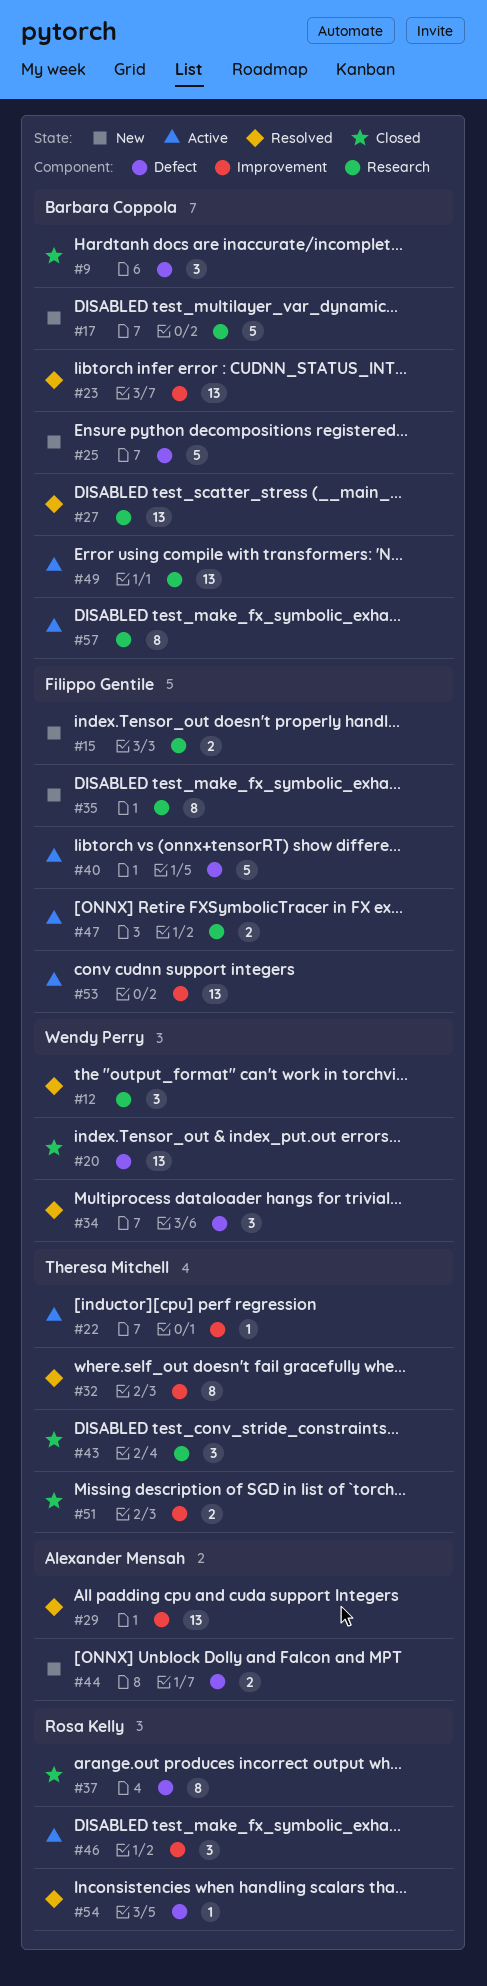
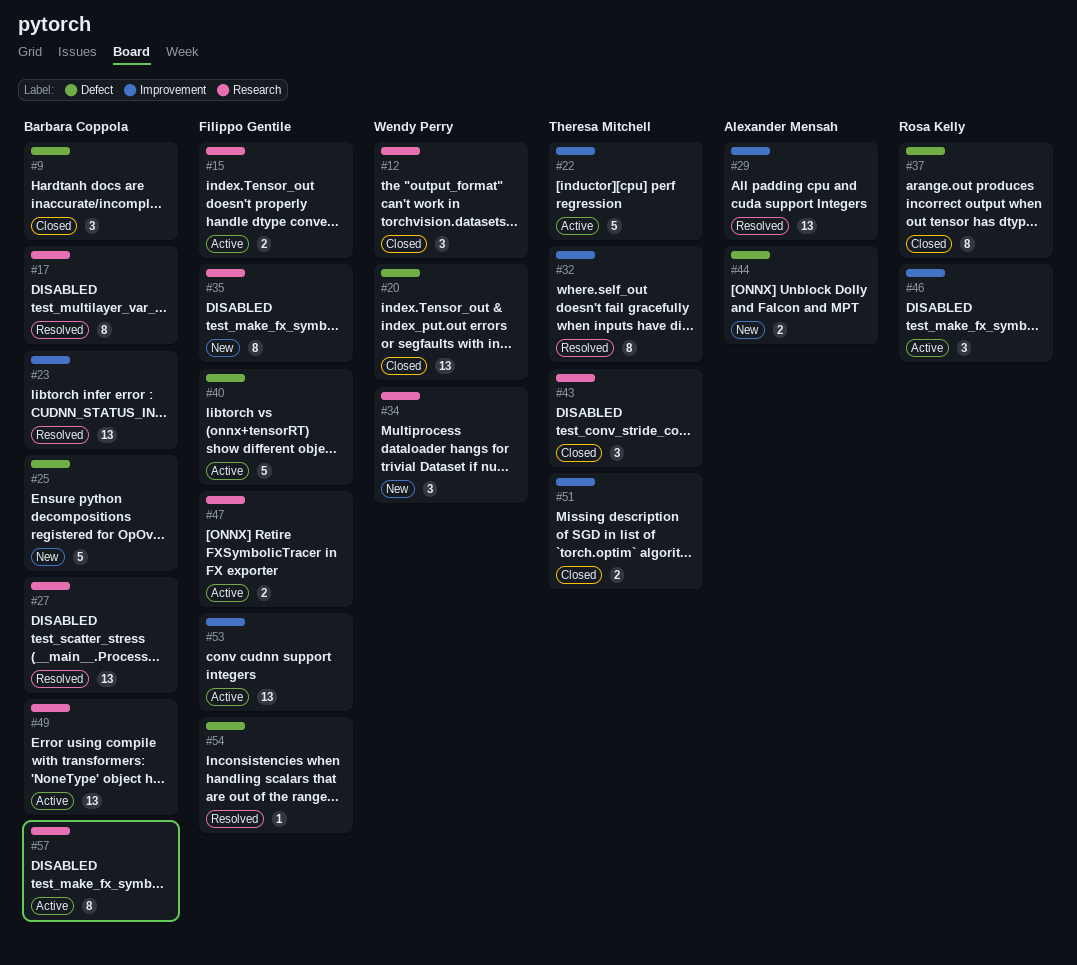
#12, status: Resolved -> Closed
#15, status: New -> Active
#17, status: New -> Resolved
#17, estimate: 5 -> 8
#22, estimate: 1 -> 5
#34, status: Resolved -> New
#34, label: Defect -> Research
#54, owner: Rosa Kelly -> Filippo Gentile

